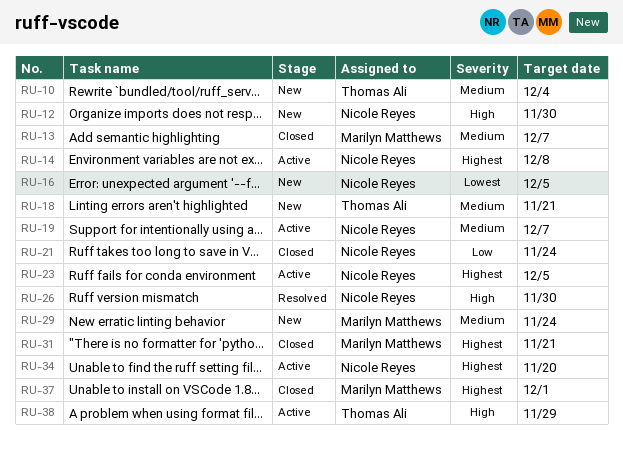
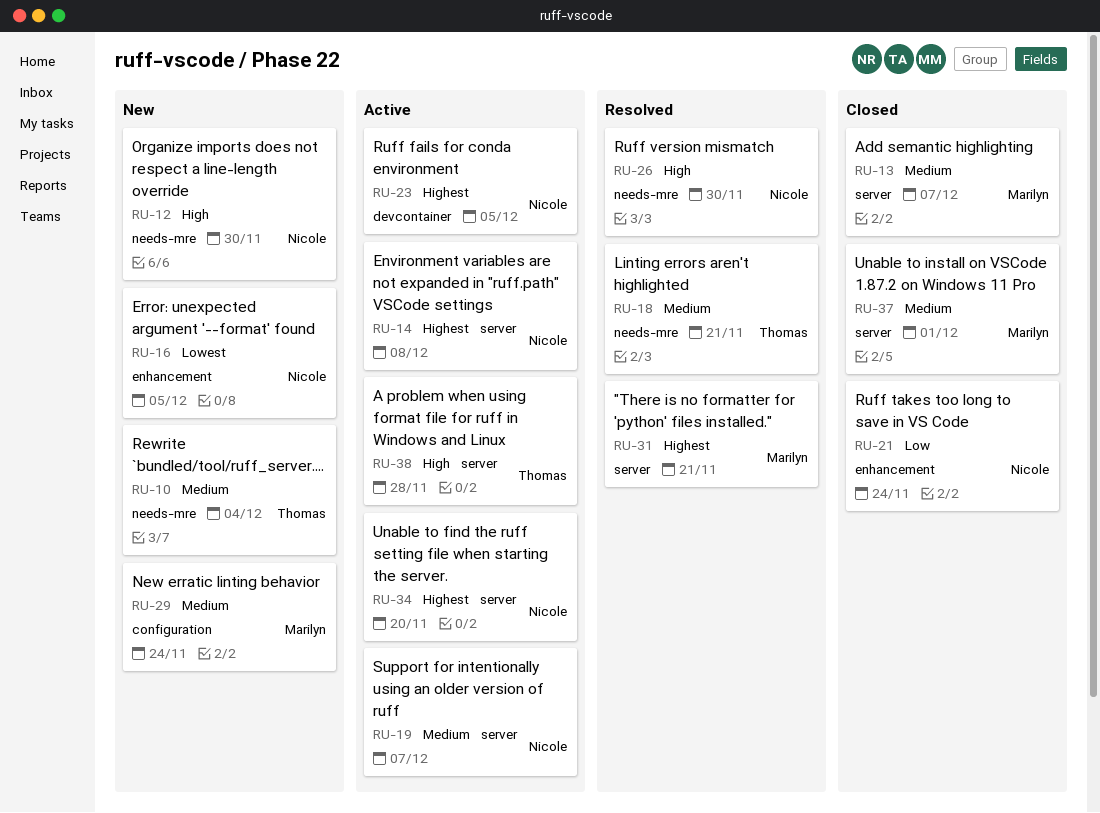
RU-18, status: New -> Resolved
RU-31, status: Closed -> Resolved
RU-37, priority: Highest -> Medium
RU-38, due: Nov 29 -> Nov 28

